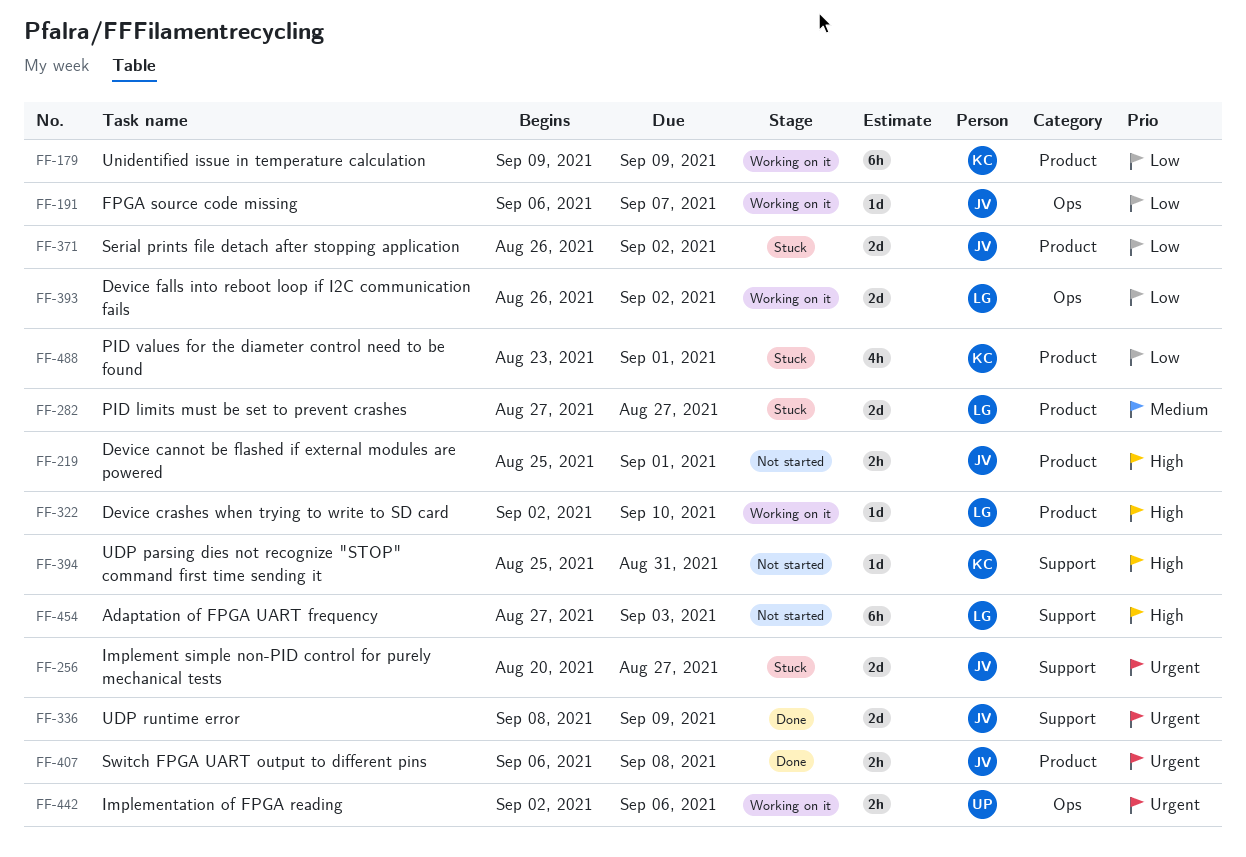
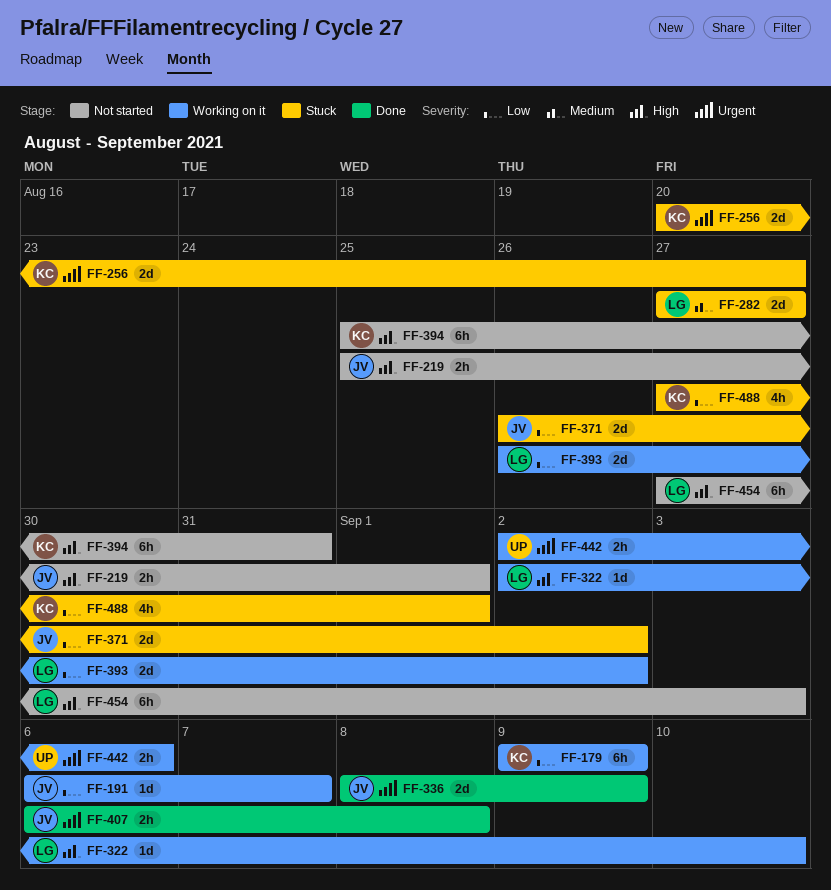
FF-256, owner: JV -> KC
FF-394, estimate: 1d -> 6h
FF-488, start: Aug 23 -> Aug 27

